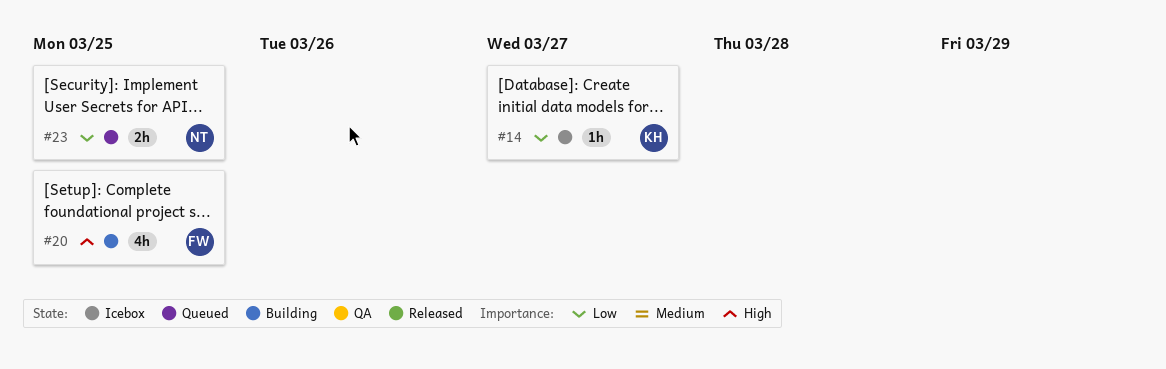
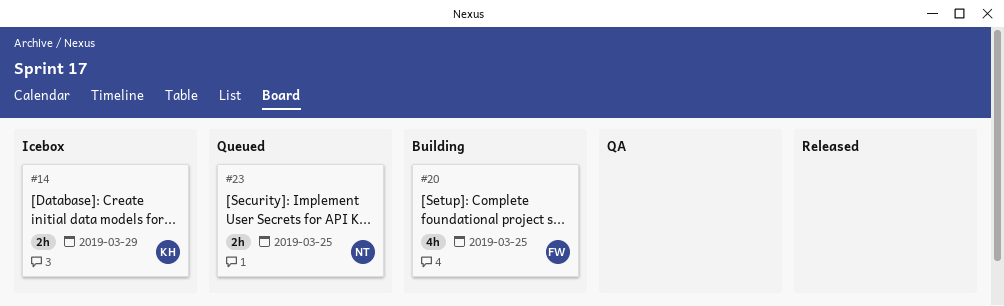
#14, estimate: 1h -> 2h
#14, due: Mar 27 -> Mar 29

